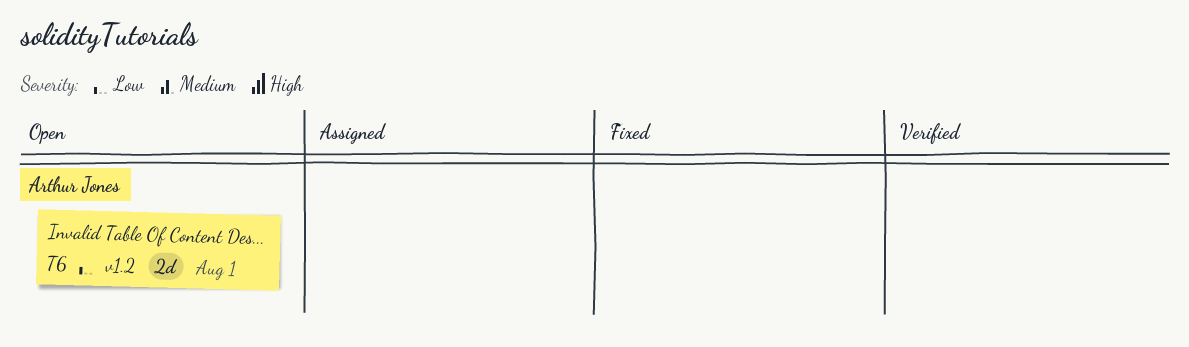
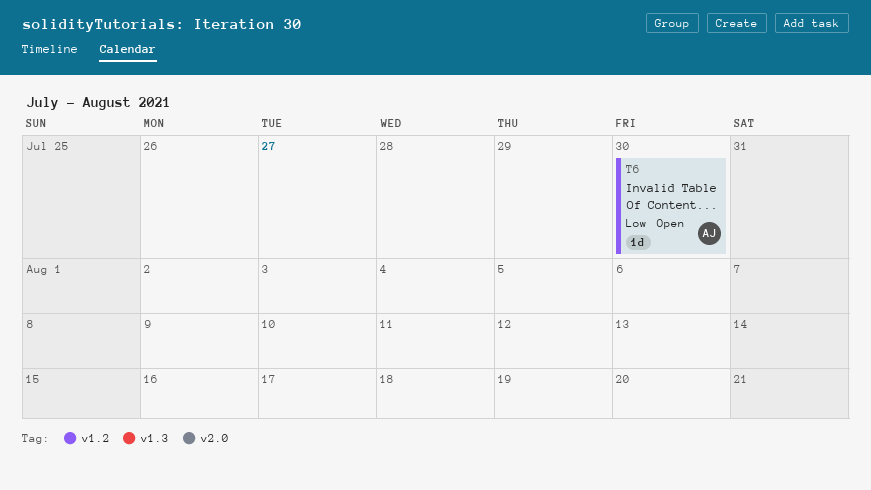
T6, estimate: 2d -> 1d
T6, due: Aug 1 -> Jul 30

